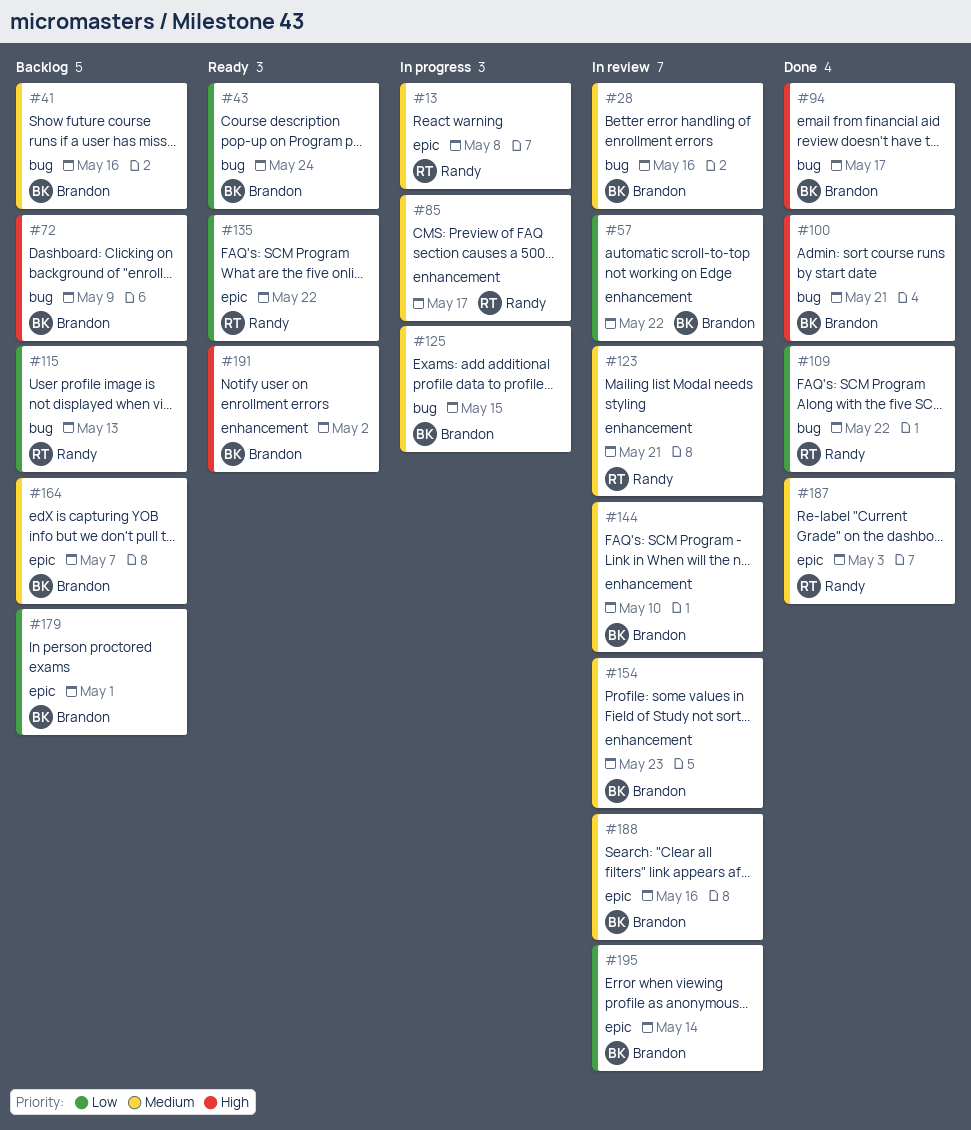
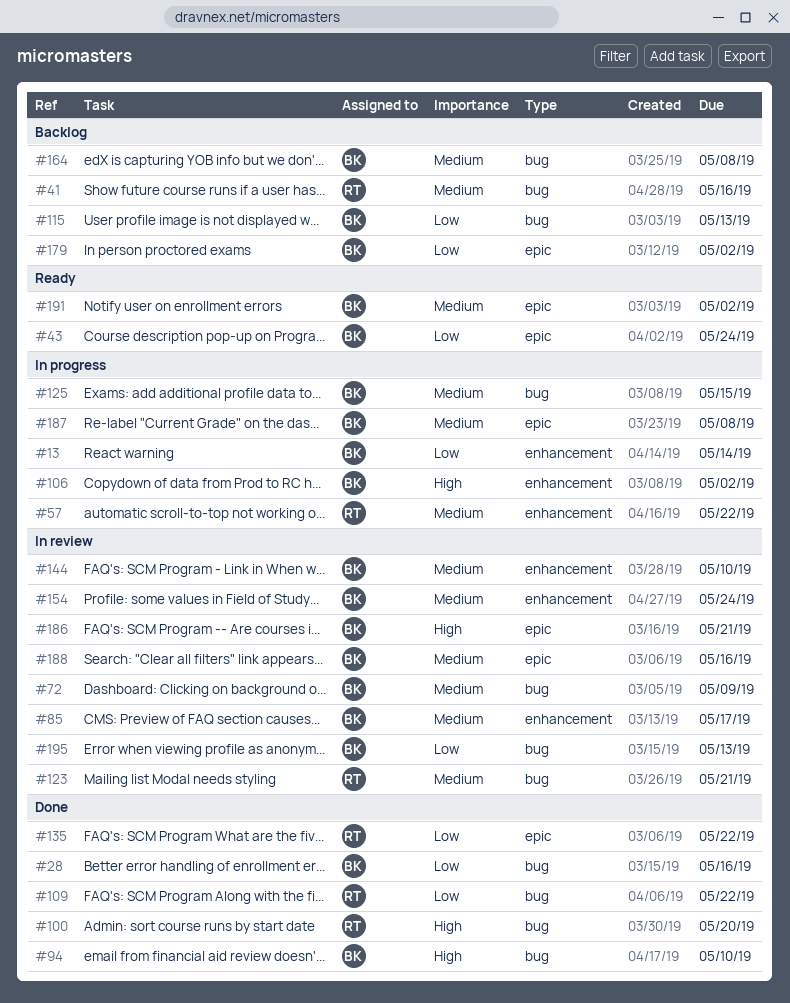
#13, owner: Randy -> Brandon
#13, priority: Medium -> Low
#13, label: epic -> enhancement
#13, due: May 8 -> May 14
#28, status: In review -> Done
#28, priority: Medium -> Low
#41, owner: Brandon -> Randy
#43, label: bug -> epic
#57, status: In review -> In progress
#57, owner: Brandon -> Randy
#57, priority: Low -> Medium
#72, status: Backlog -> In review
#72, priority: High -> Medium
#85, status: In progress -> In review
#85, owner: Randy -> Brandon
#94, due: May 17 -> May 10
#100, owner: Brandon -> Randy
#100, due: May 21 -> May 20
#106: none -> present
#115, owner: Randy -> Brandon
#123, label: enhancement -> bug
#135, status: Ready -> Done
#154, due: May 23 -> May 24
#164, label: epic -> bug
#164, due: May 7 -> May 8
#179, due: May 1 -> May 2
#186: none -> present
#187, status: Done -> In progress
#187, owner: Randy -> Brandon
#187, due: May 3 -> May 8
#191, priority: High -> Medium
#191, label: enhancement -> epic
#195, label: epic -> bug
#195, due: May 14 -> May 13

